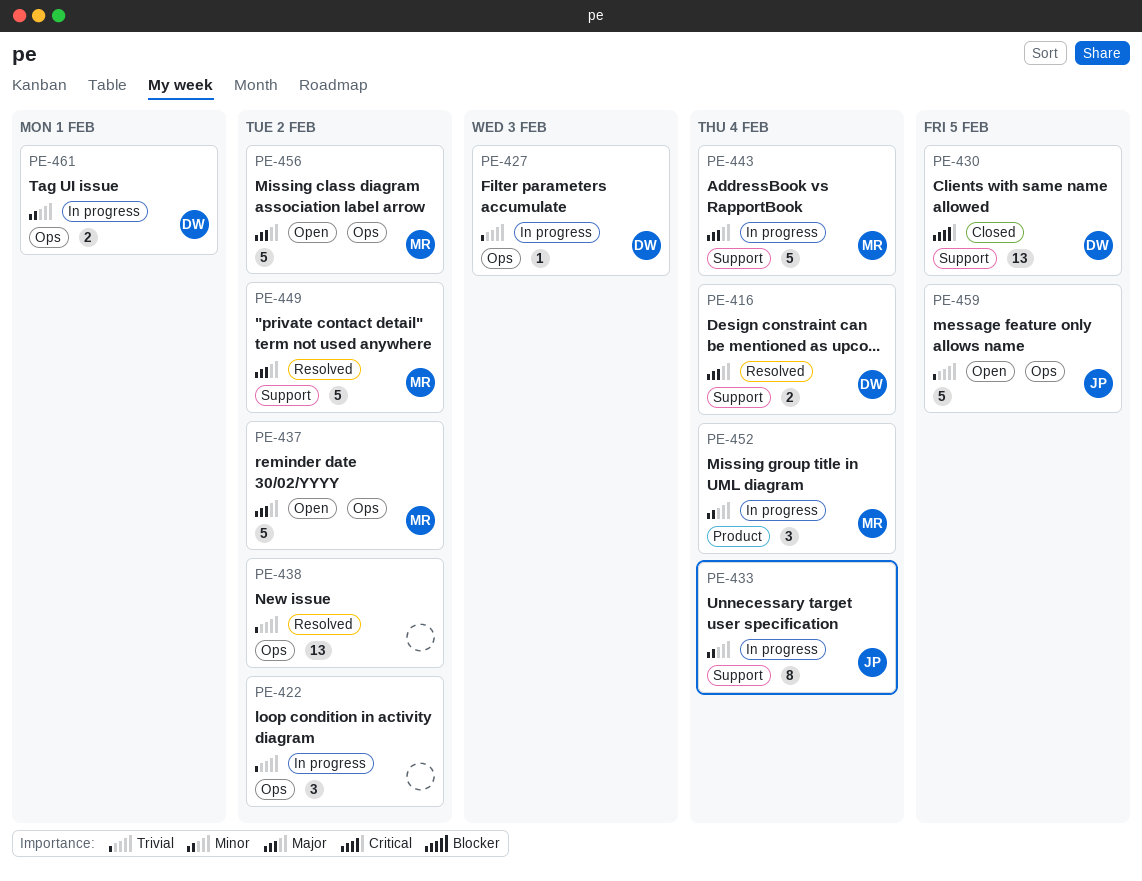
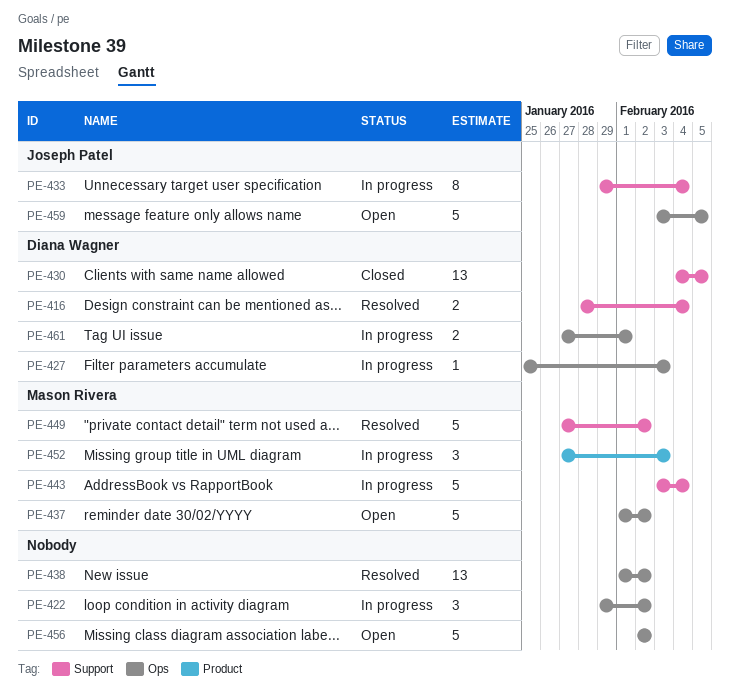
PE-452, due: Feb 4 -> Feb 3
PE-456, owner: Mason Rivera -> none

